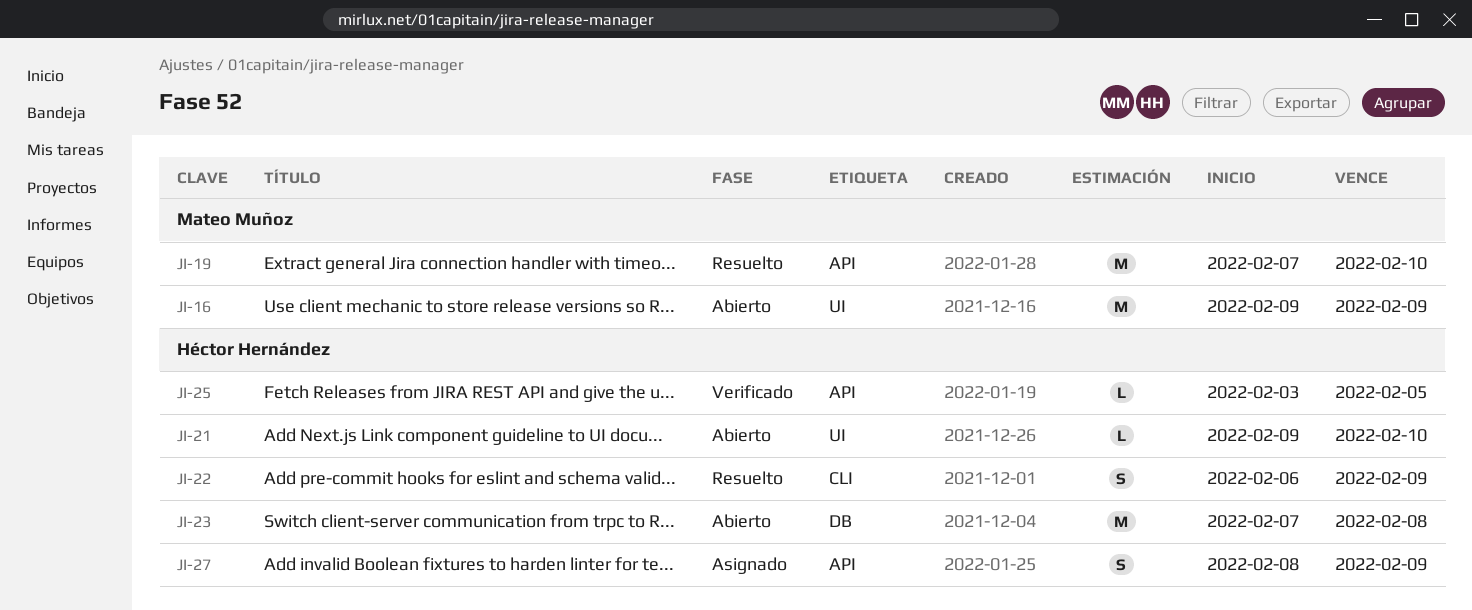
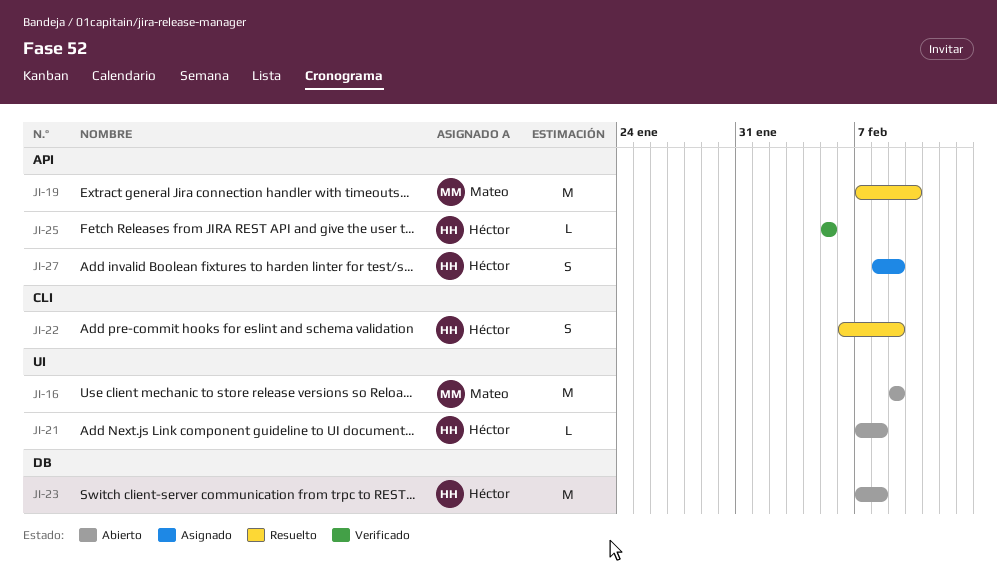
JI-21, start: Feb 9 -> Feb 7
JI-21, due: Feb 10 -> Feb 8
JI-25, start: Feb 3 -> Feb 5

